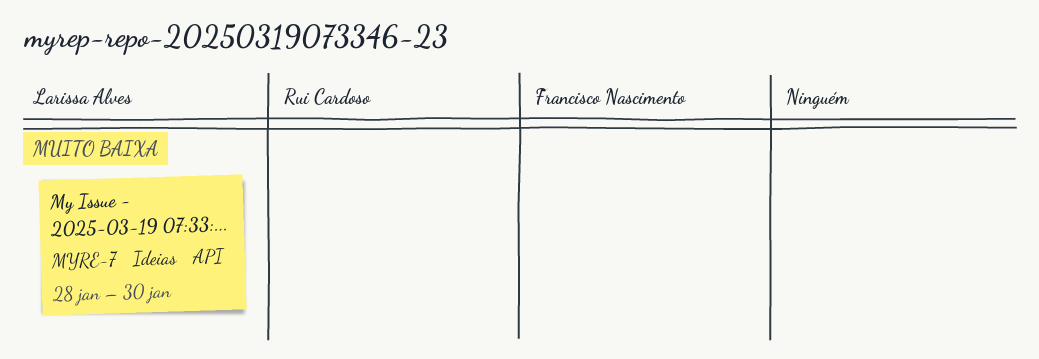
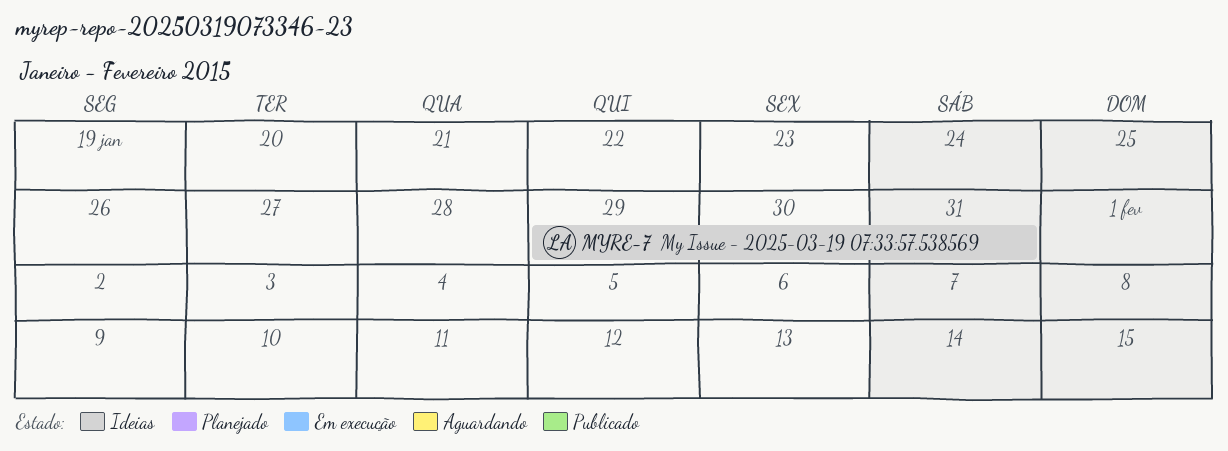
MYRE-7, start: Jan 28 -> Jan 29
MYRE-7, due: Jan 30 -> Jan 31

